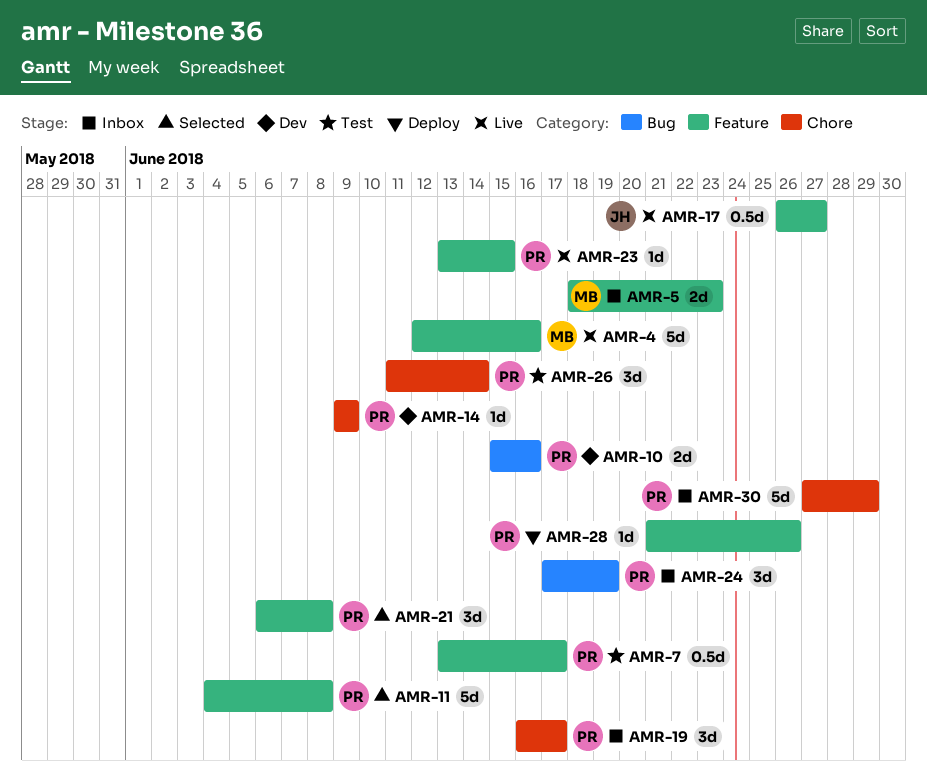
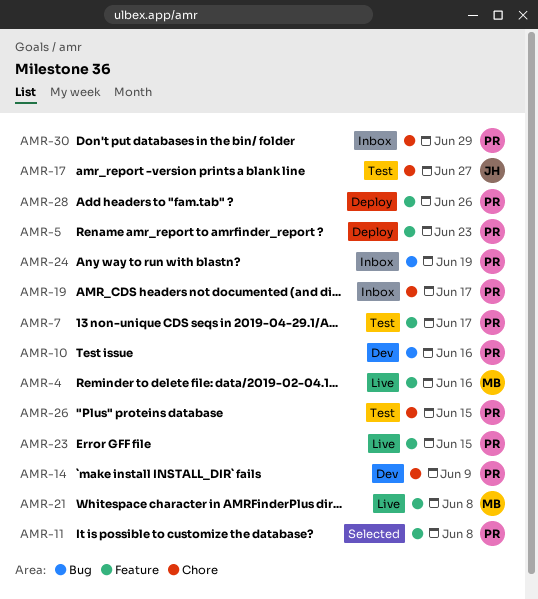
AMR-5, status: Inbox -> Deploy
AMR-5, owner: MB -> PR
AMR-17, status: Live -> Test
AMR-17, label: Feature -> Chore
AMR-21, status: Selected -> Live
AMR-21, owner: PR -> MB
AMR-26, due: Jun 14 -> Jun 15

